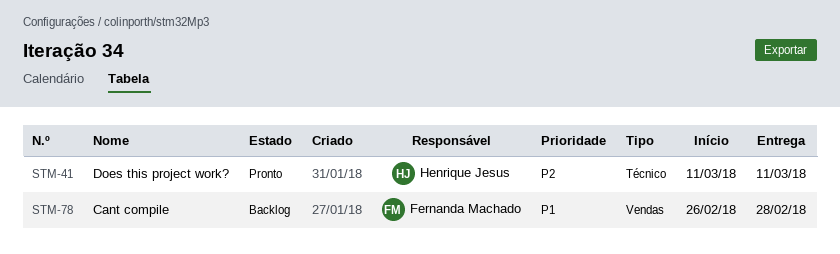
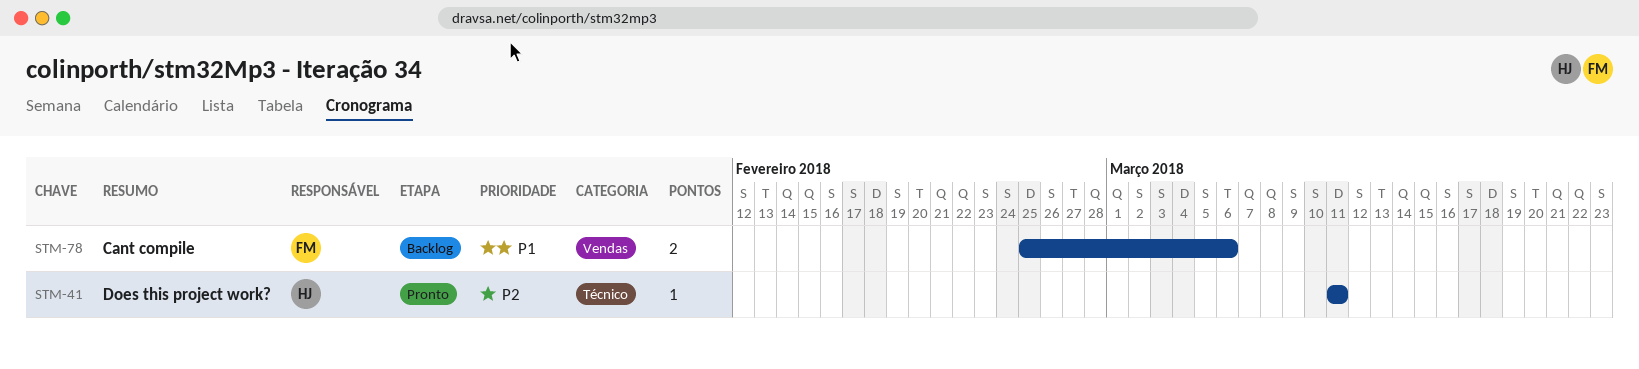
STM-78, start: Feb 26 -> Feb 25
STM-78, due: Feb 28 -> Mar 6

